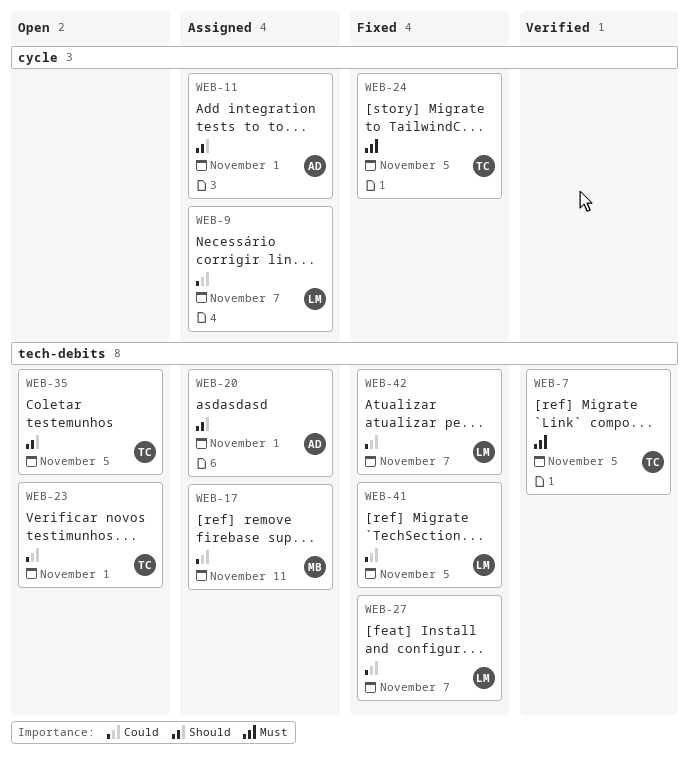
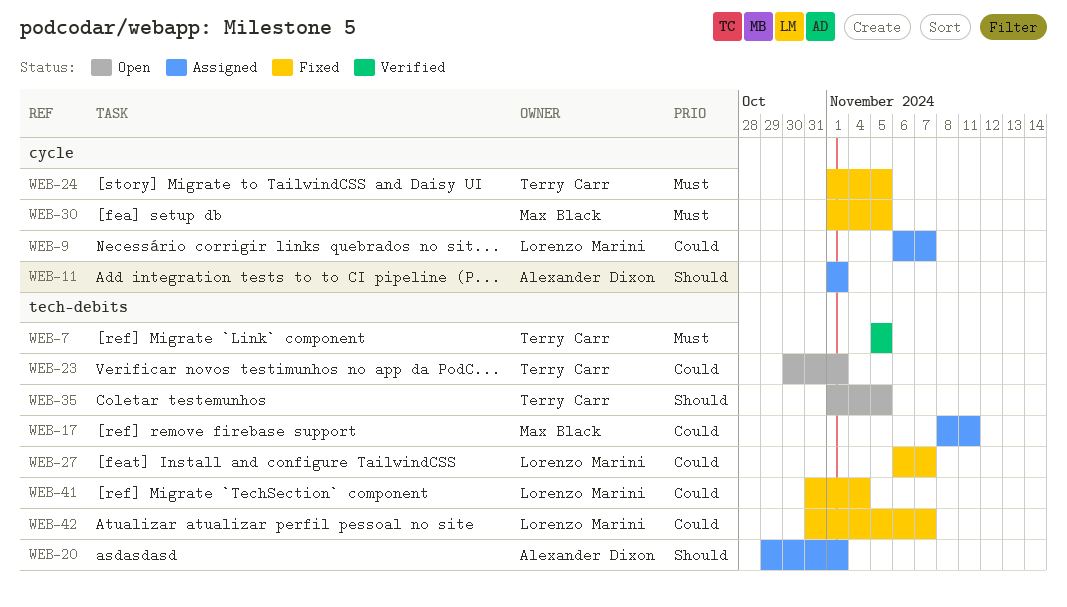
WEB-30: none -> present
WEB-41, due: Nov 5 -> Nov 4

